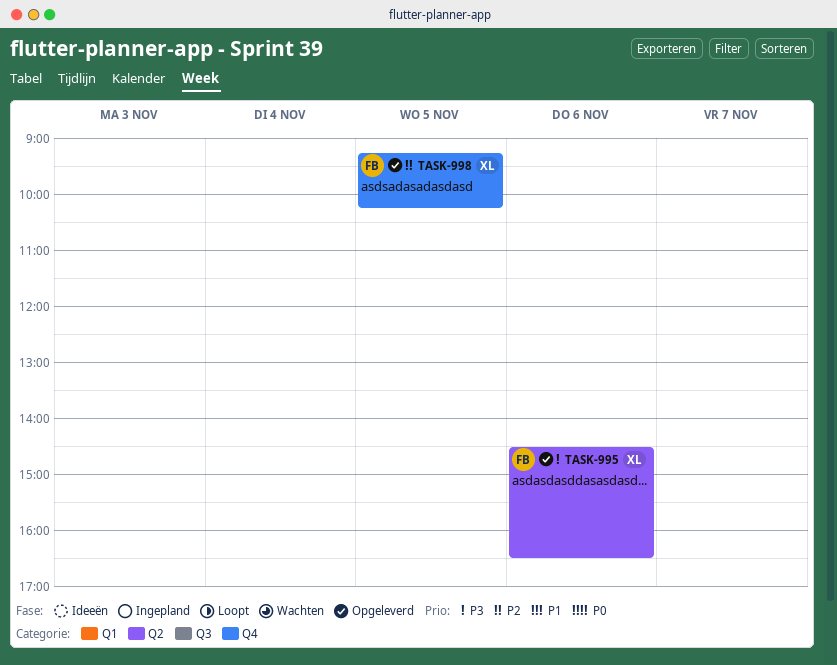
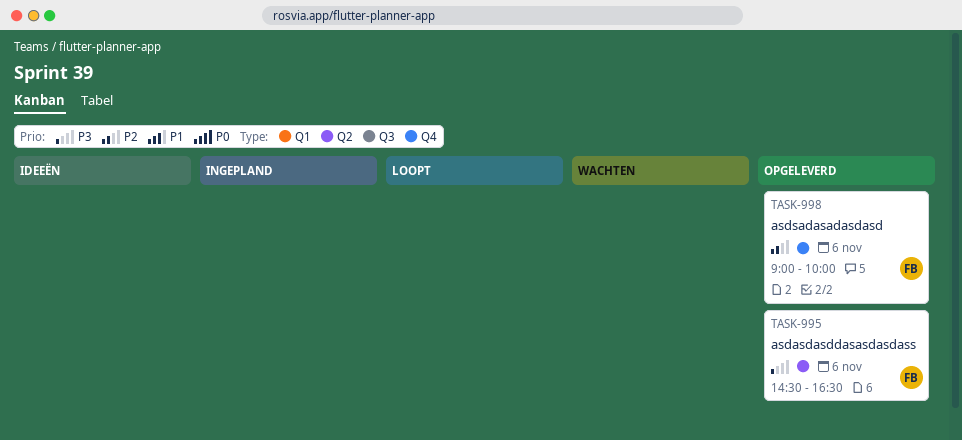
TASK-998, day: Nov 5 -> Nov 6
TASK-998, begins: 09:15 -> 09:00
TASK-998, ends: 10:15 -> 10:00

